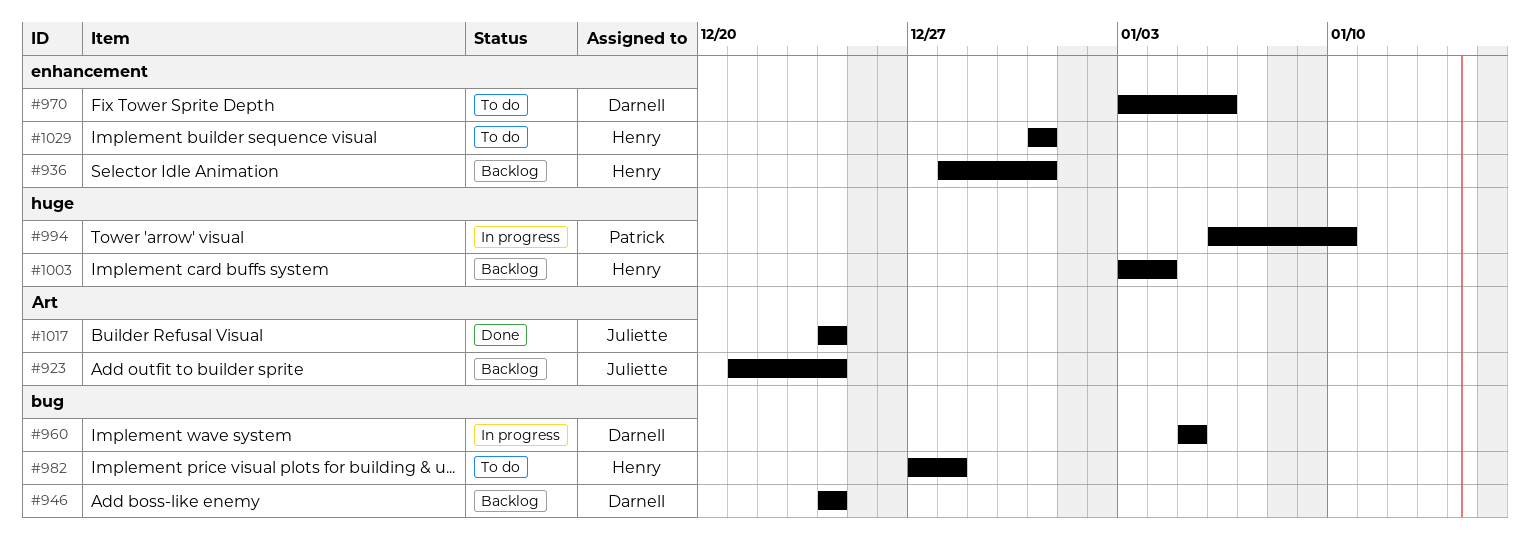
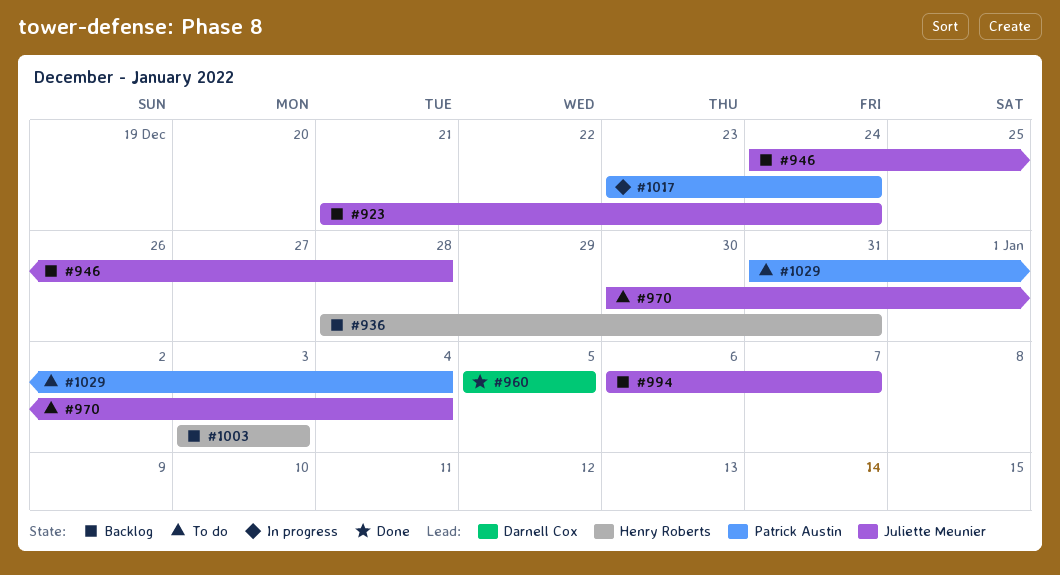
#946, owner: Darnell Cox -> Juliette Meunier
#946, due: Dec 24 -> Dec 28
#960, status: In progress -> Done
#970, owner: Darnell Cox -> Juliette Meunier
#970, start: Jan 3 -> Dec 30
#970, due: Jan 6 -> Jan 4
#982: present -> none
#994, status: In progress -> Backlog
#994, owner: Patrick Austin -> Juliette Meunier
#994, due: Jan 10 -> Jan 7
#1003, due: Jan 4 -> Jan 3
#1017, status: Done -> In progress
#1017, owner: Juliette Meunier -> Patrick Austin
#1017, start: Dec 24 -> Dec 23
#1029, owner: Henry Roberts -> Patrick Austin
#1029, due: Dec 31 -> Jan 4

